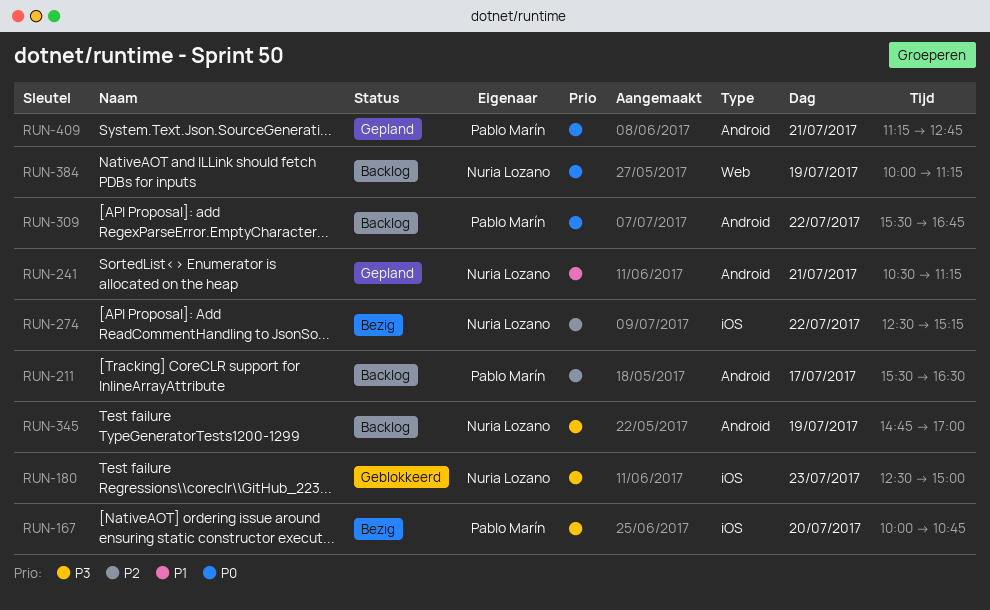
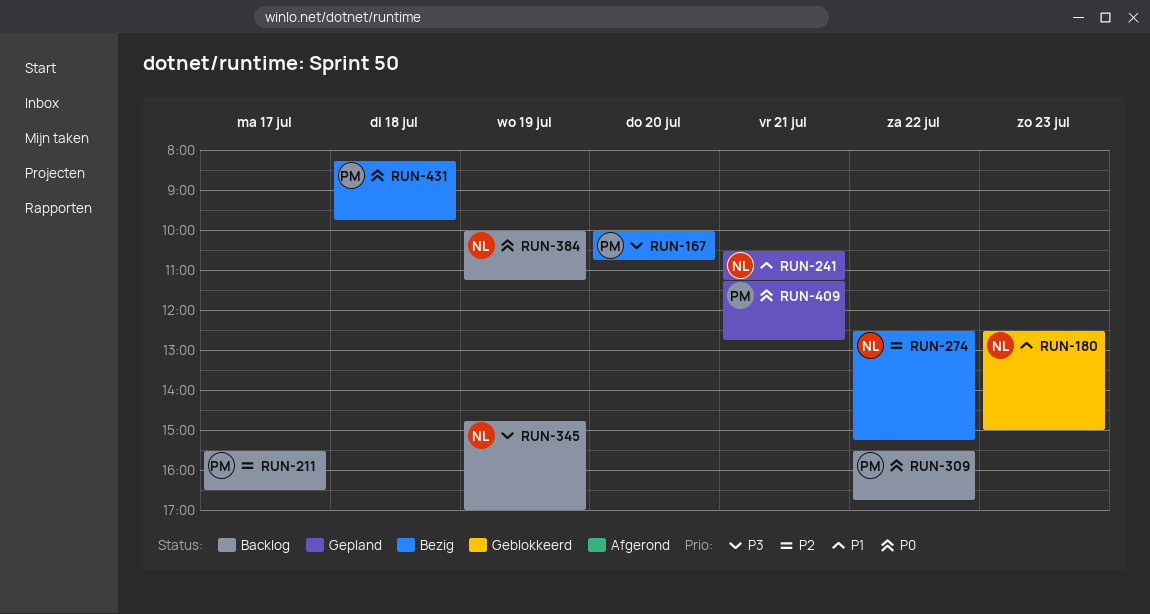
RUN-180, priority: P3 -> P1
RUN-431: none -> present

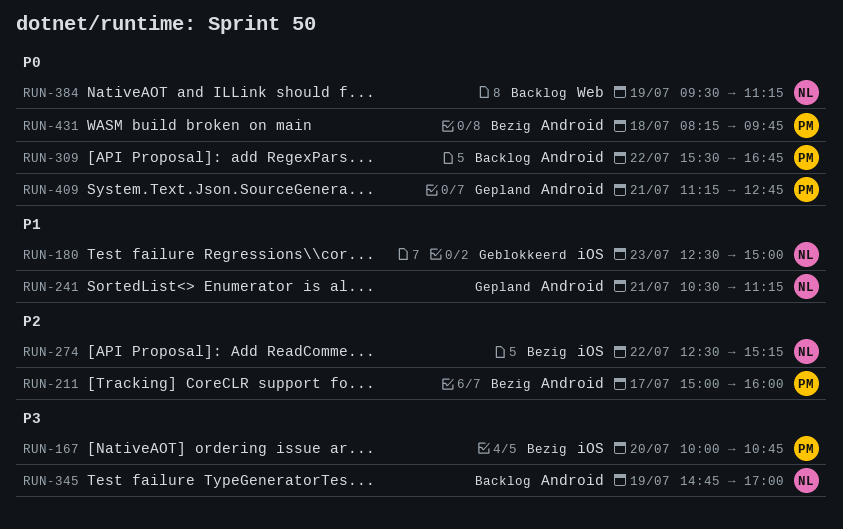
RUN-211, status: Backlog -> Bezig
RUN-211, begins: 15:30 -> 15:00
RUN-211, ends: 16:30 -> 16:00
RUN-384, begins: 10:00 -> 09:30

